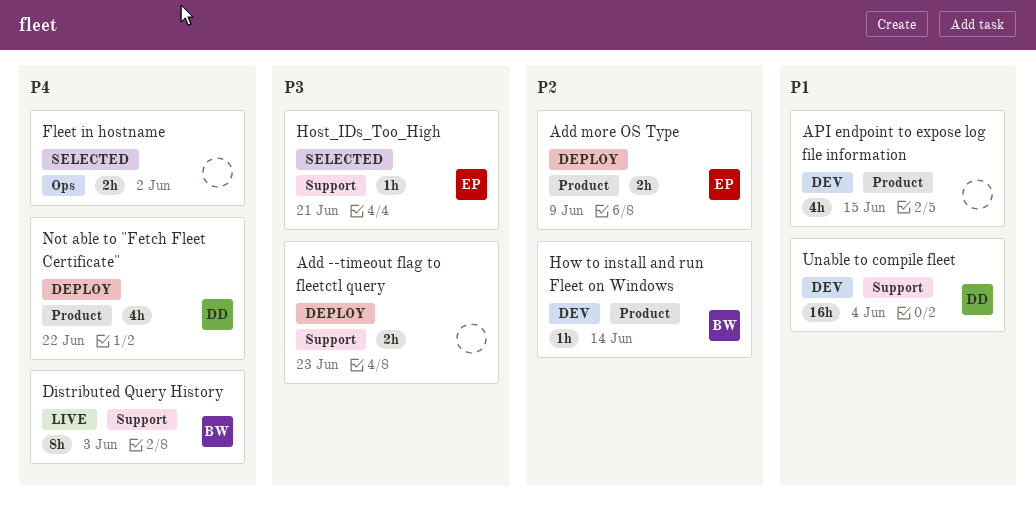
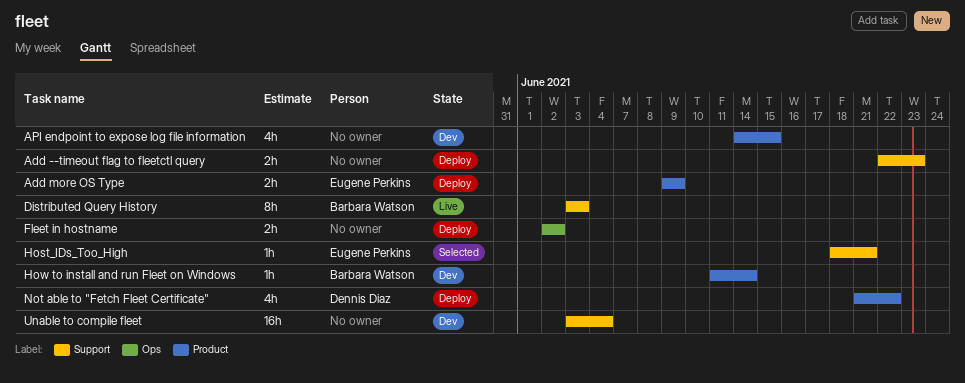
Fleet in hostname, status: Selected -> Deploy
Unable to compile fleet, owner: Dennis Diaz -> none

